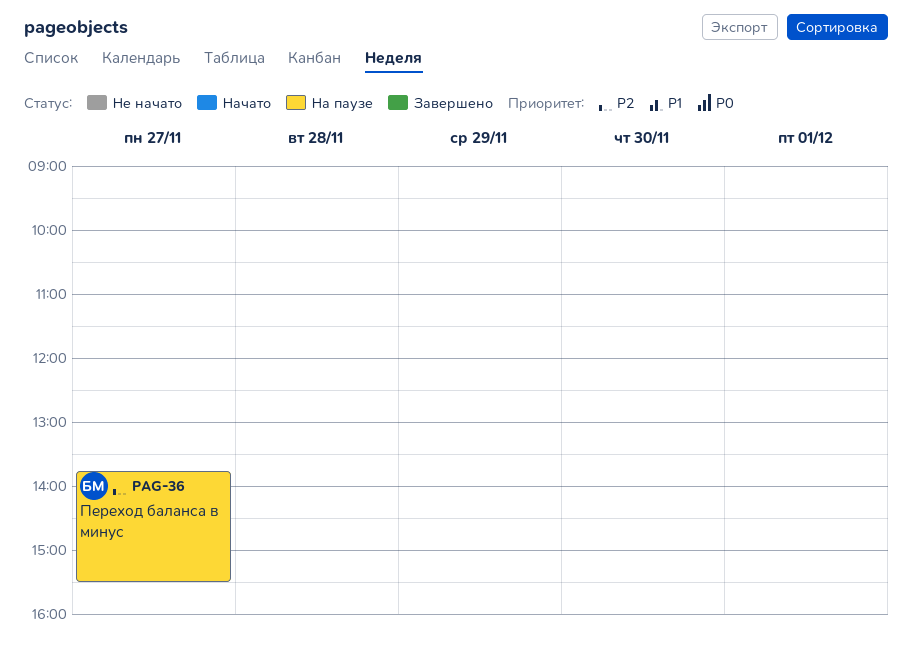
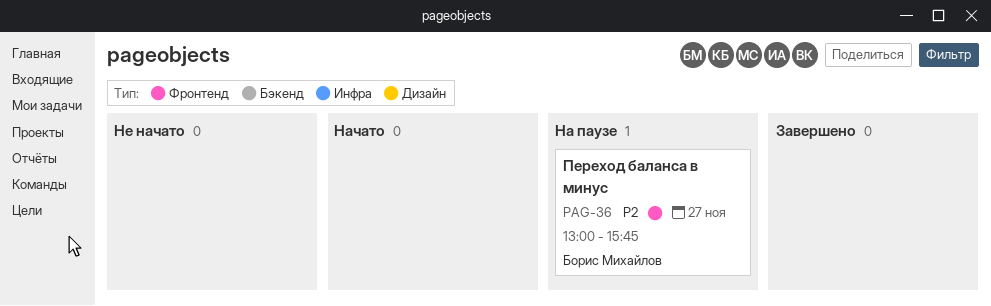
PAG-36, begins: 13:45 -> 13:00
PAG-36, ends: 15:30 -> 15:45

